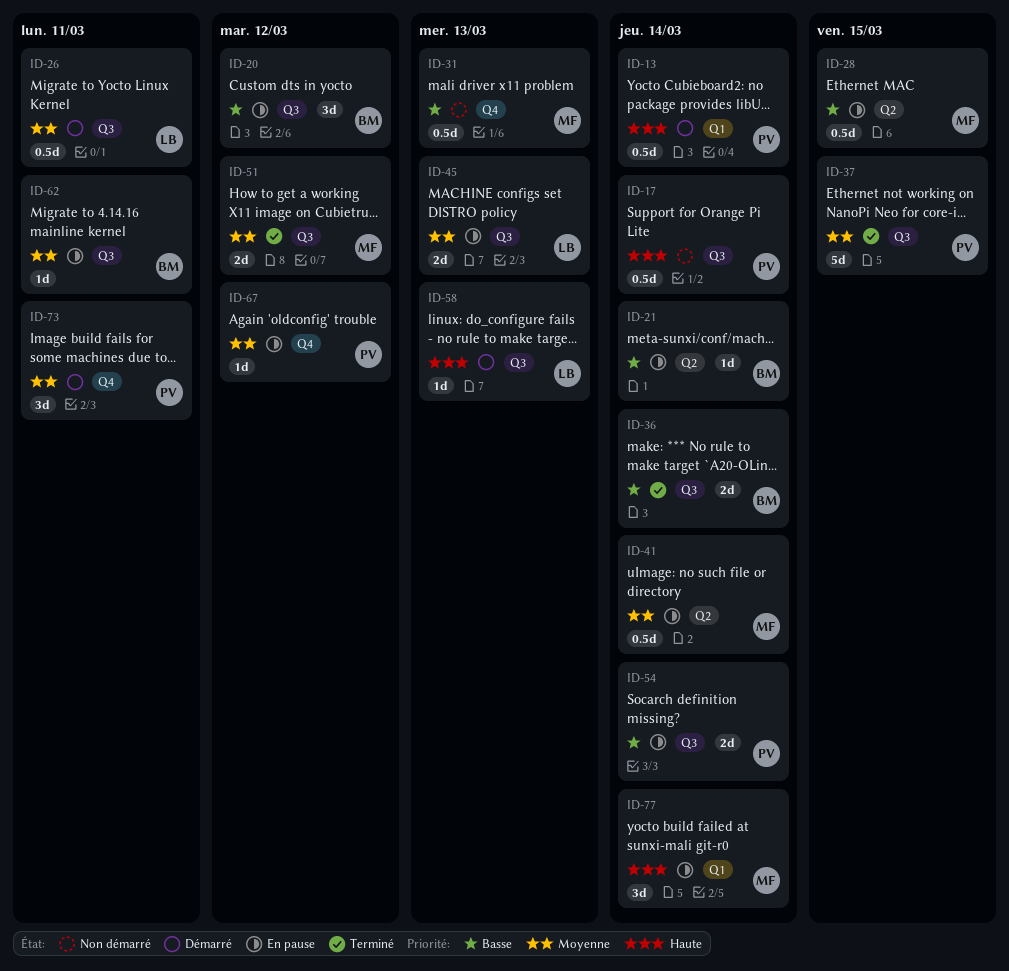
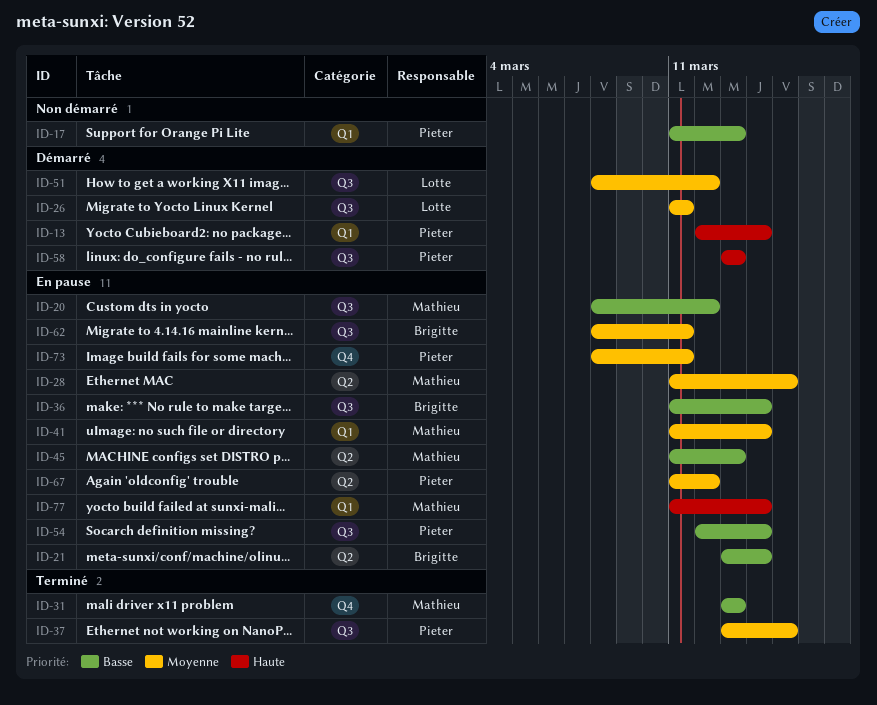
ID-17, priority: Haute -> Basse
ID-17, label: Q3 -> Q1
ID-17, due: Mar 14 -> Mar 13
ID-20, owner: Brigitte -> Mathieu
ID-28, priority: Basse -> Moyenne
ID-31, status: Non démarré -> Terminé
ID-36, status: Terminé -> En pause
ID-41, label: Q2 -> Q1
ID-45, owner: Lotte -> Mathieu
ID-45, priority: Moyenne -> Basse
ID-45, label: Q3 -> Q2
ID-51, status: Terminé -> Démarré
ID-51, owner: Mathieu -> Lotte
ID-58, owner: Lotte -> Pieter
ID-67, label: Q4 -> Q2
ID-73, status: Démarré -> En pause

